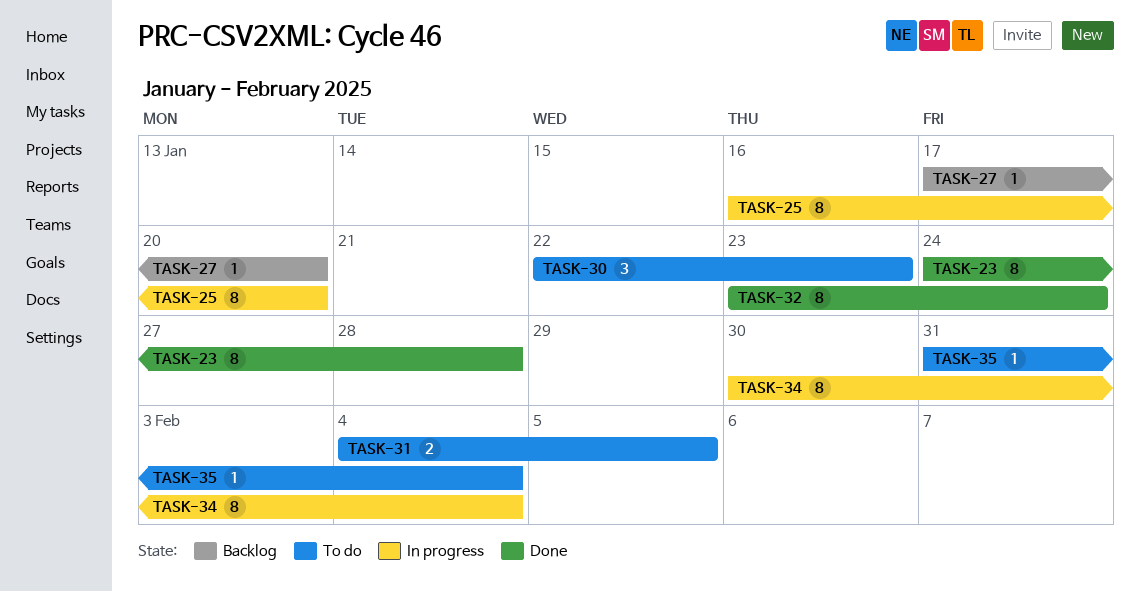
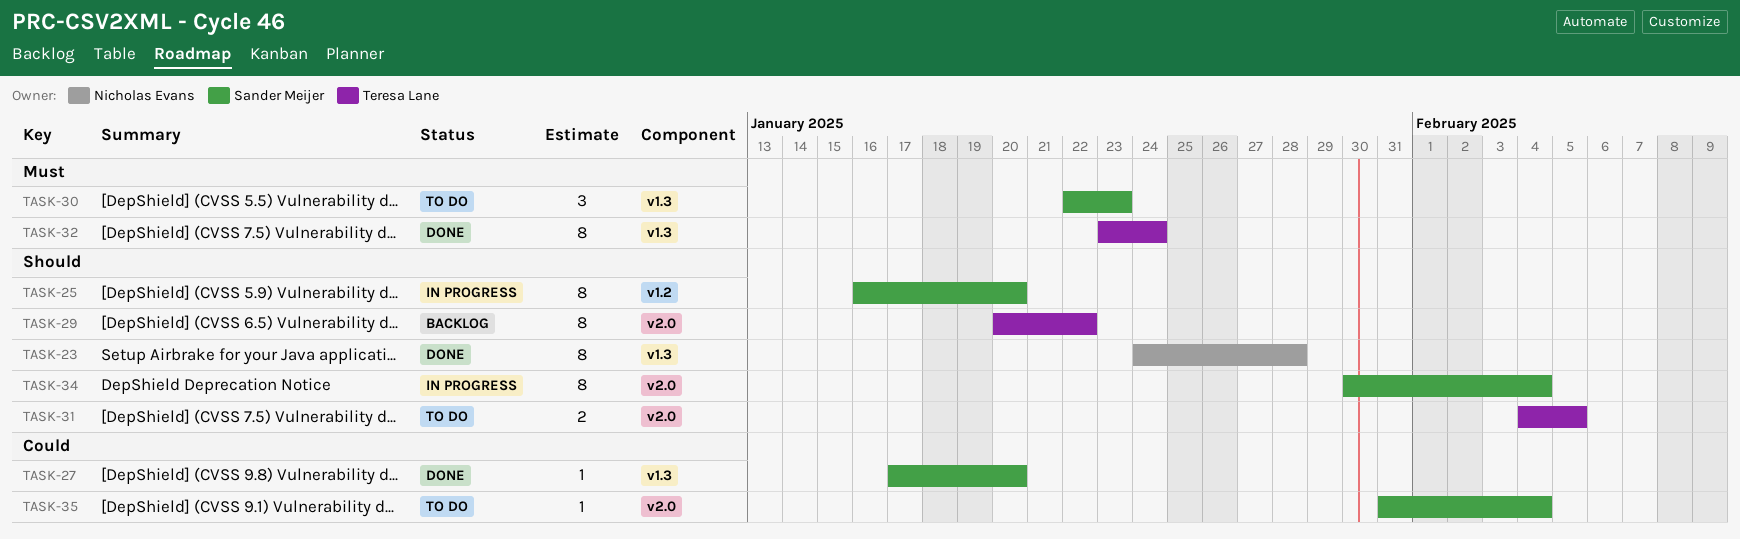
TASK-27, status: Backlog -> Done
TASK-29: none -> present

